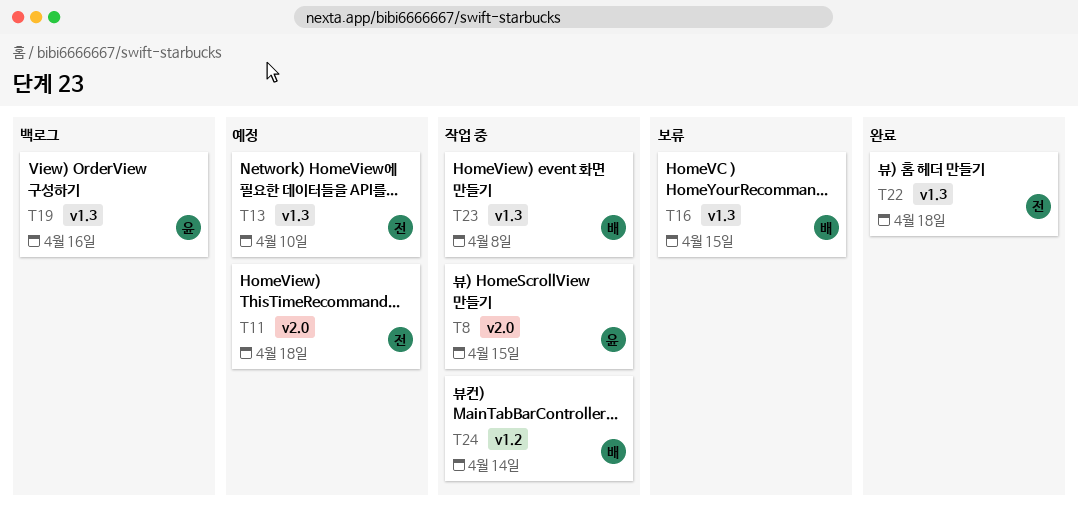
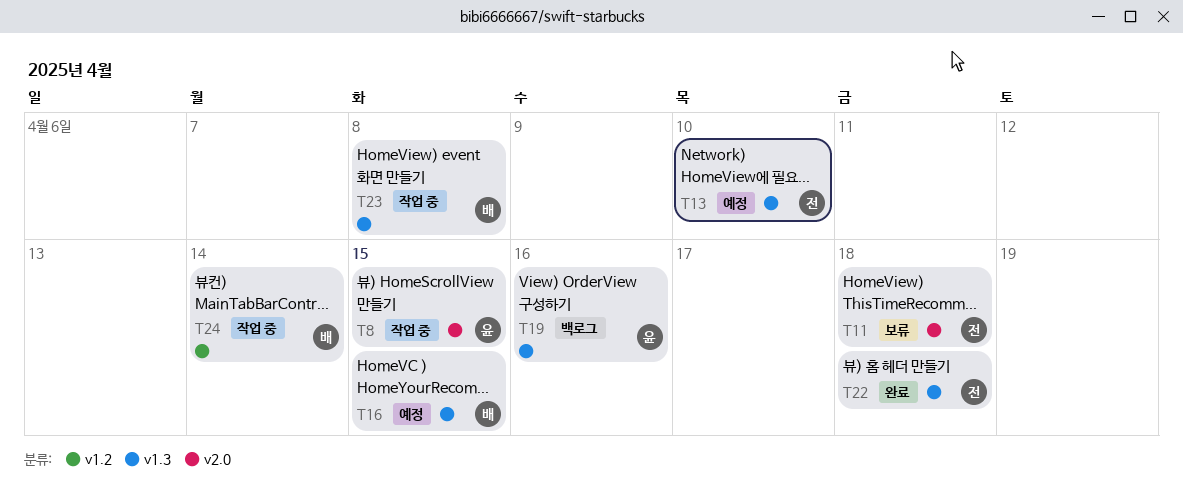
T11, status: 예정 -> 보류
T16, status: 보류 -> 예정

